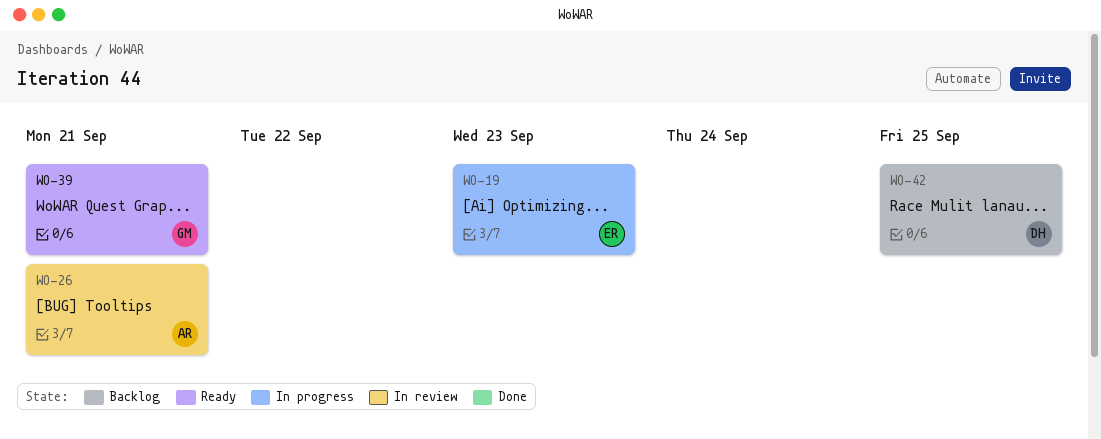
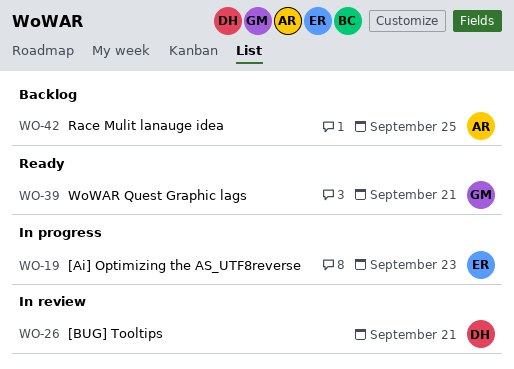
WO-26, owner: AR -> DH
WO-42, owner: DH -> AR

